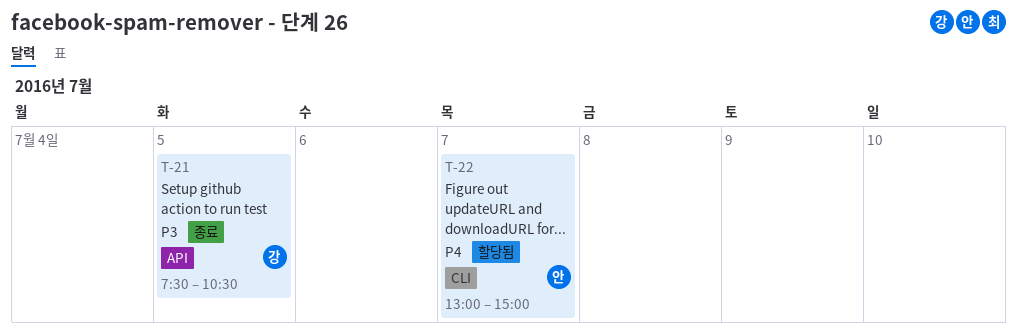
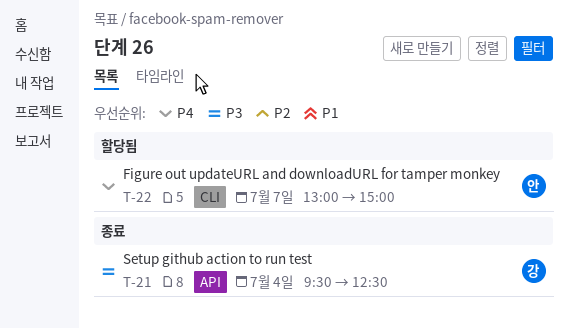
T-21, day: Jul 5 -> Jul 4
T-21, begins: 07:30 -> 09:30
T-21, ends: 10:30 -> 12:30

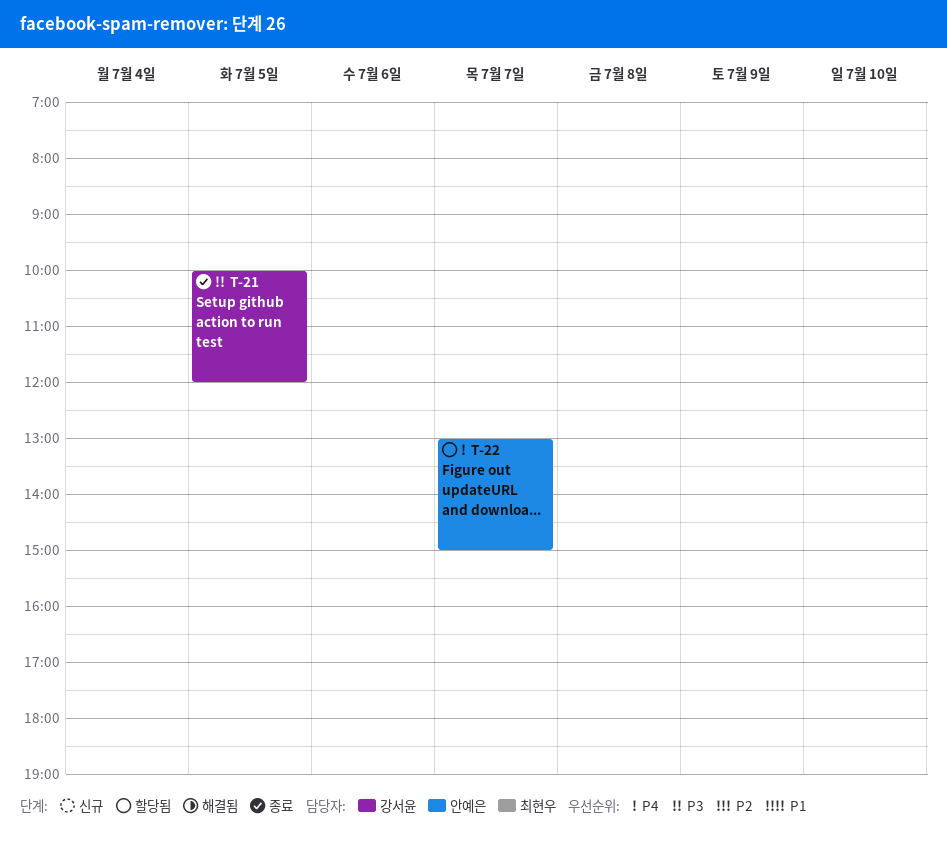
T-21, day: Jul 4 -> Jul 5
T-21, begins: 09:30 -> 10:00
T-21, ends: 12:30 -> 12:00

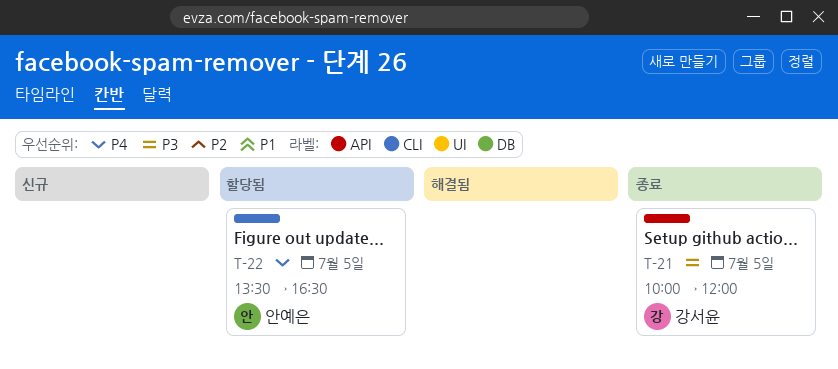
T-22, day: Jul 7 -> Jul 5
T-22, begins: 13:00 -> 13:30
T-22, ends: 15:00 -> 16:30

